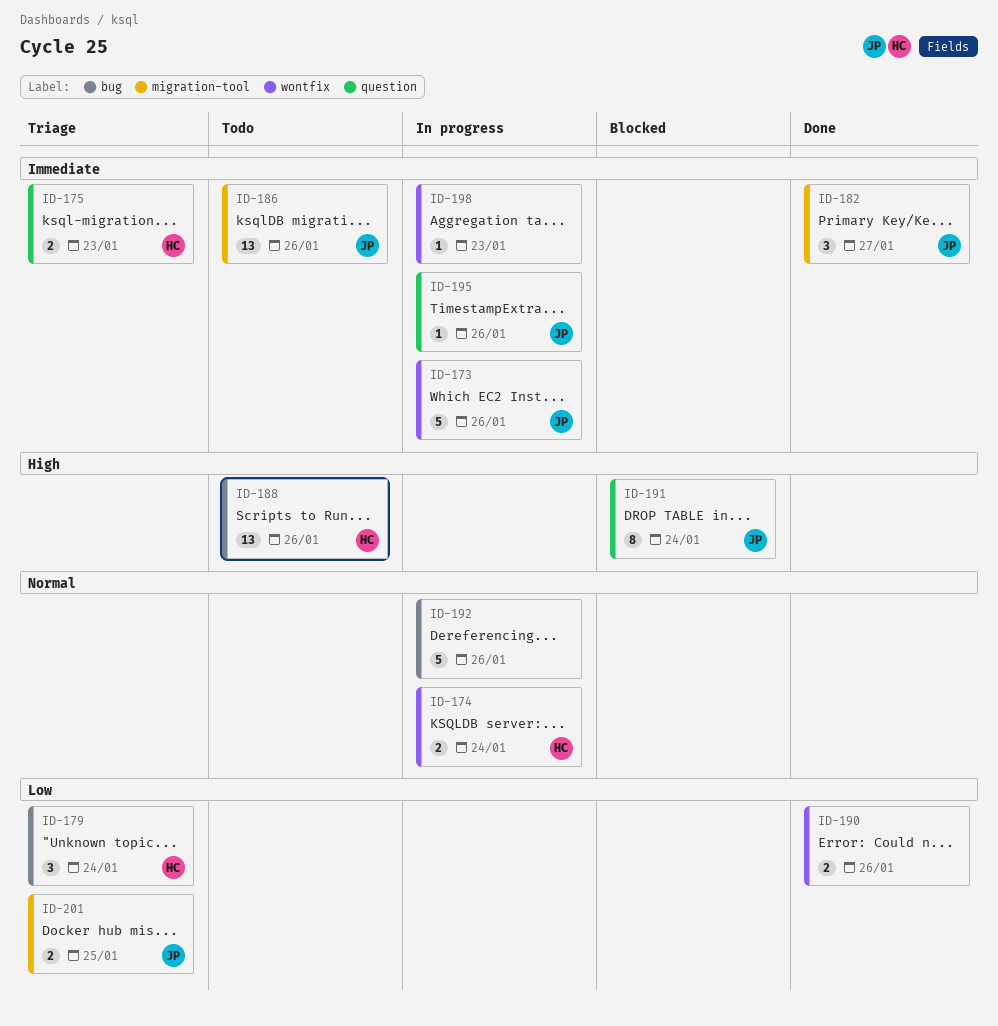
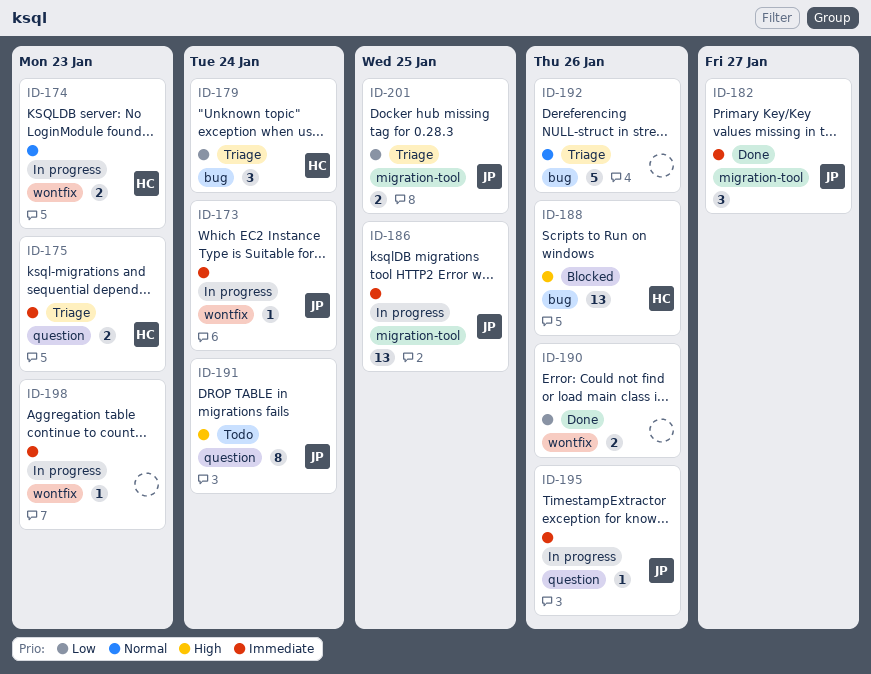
ID-173, estimate: 5 -> 1
ID-173, due: Jan 26 -> Jan 24
ID-174, due: Jan 24 -> Jan 23
ID-186, status: Todo -> In progress
ID-186, due: Jan 26 -> Jan 25
ID-188, status: Todo -> Blocked
ID-191, status: Blocked -> Todo
ID-192, status: In progress -> Triage

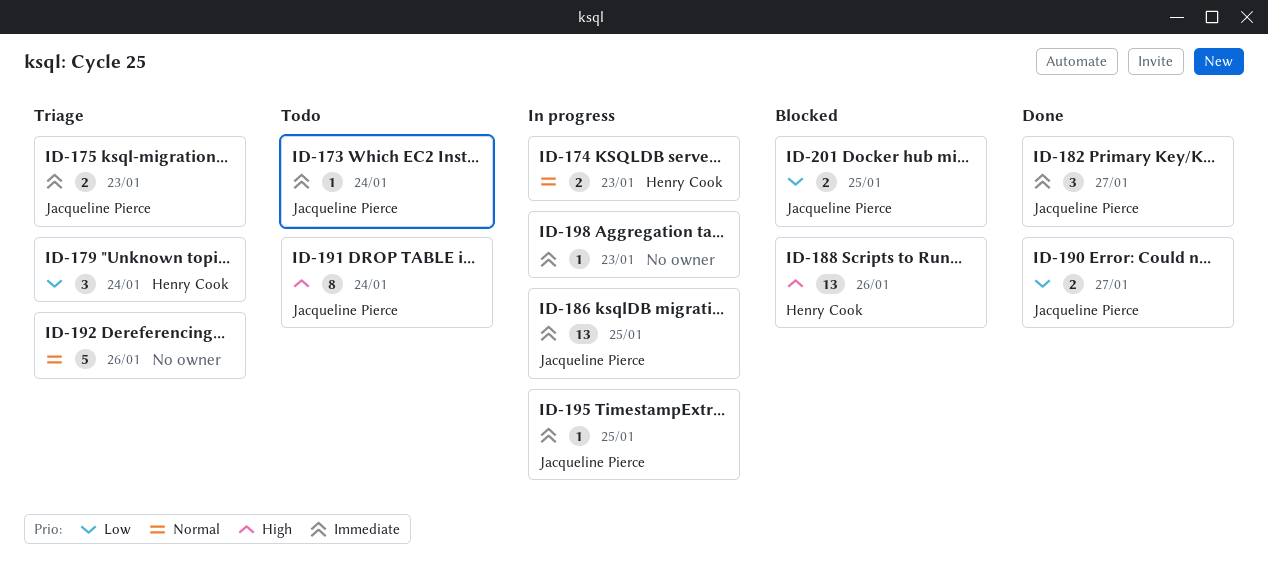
ID-173, status: In progress -> Todo
ID-175, owner: Henry Cook -> Jacqueline Pierce
ID-190, owner: none -> Jacqueline Pierce
ID-190, due: Jan 26 -> Jan 27
ID-195, due: Jan 26 -> Jan 25
ID-201, status: Triage -> Blocked

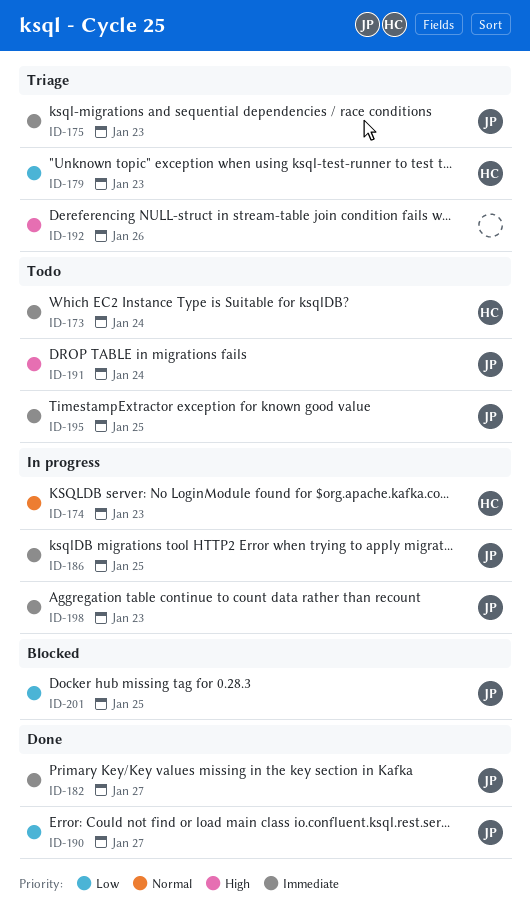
ID-173, owner: Jacqueline Pierce -> Henry Cook
ID-179, due: Jan 24 -> Jan 23
ID-188: present -> none
ID-192, priority: Normal -> High
ID-195, status: In progress -> Todo
ID-198, owner: none -> Jacqueline Pierce

